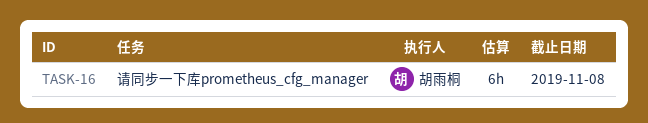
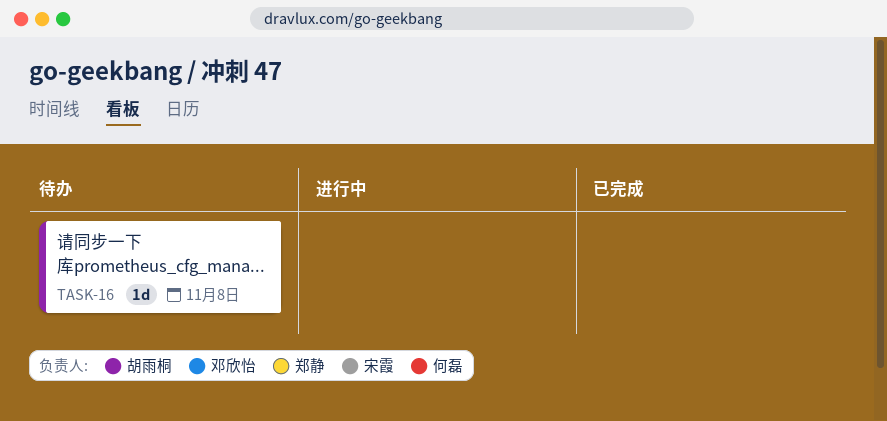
TASK-16, estimate: 6h -> 1d

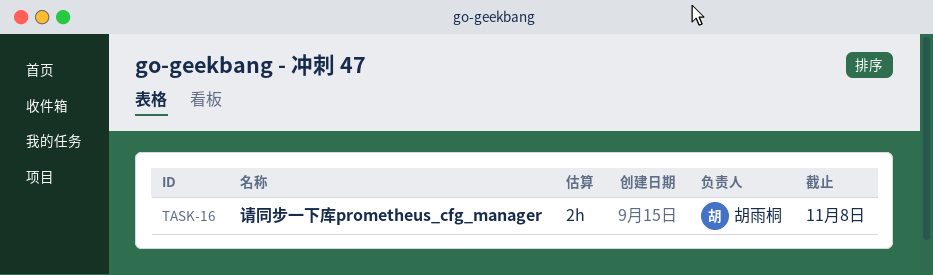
TASK-16, estimate: 1d -> 2h

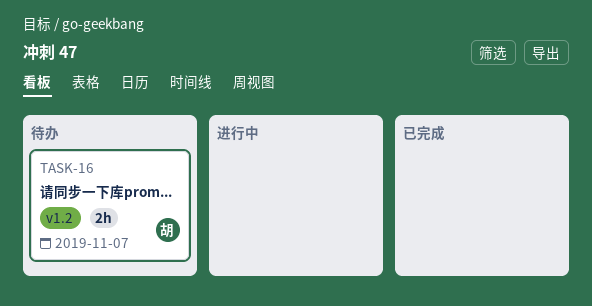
TASK-16, due: Nov 8 -> Nov 7

